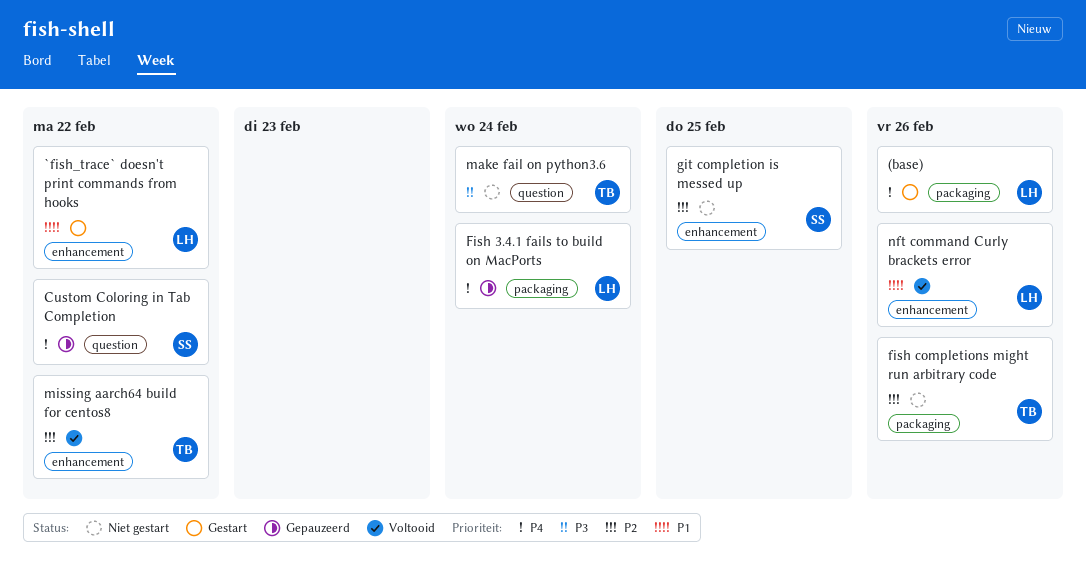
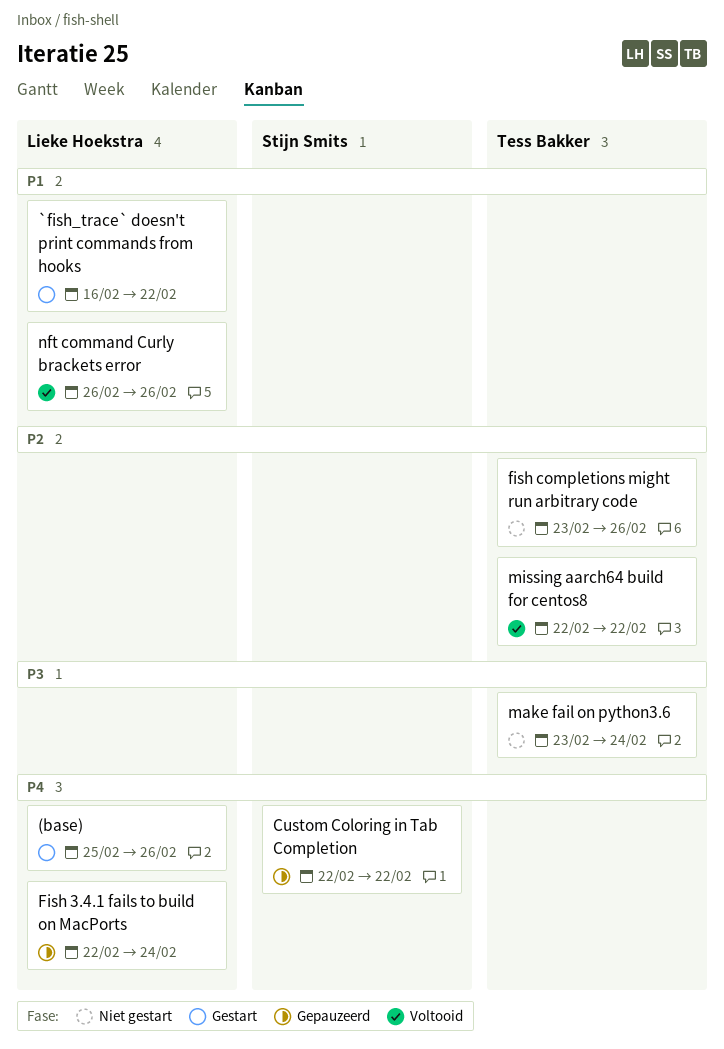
git completion is messed up: present -> none

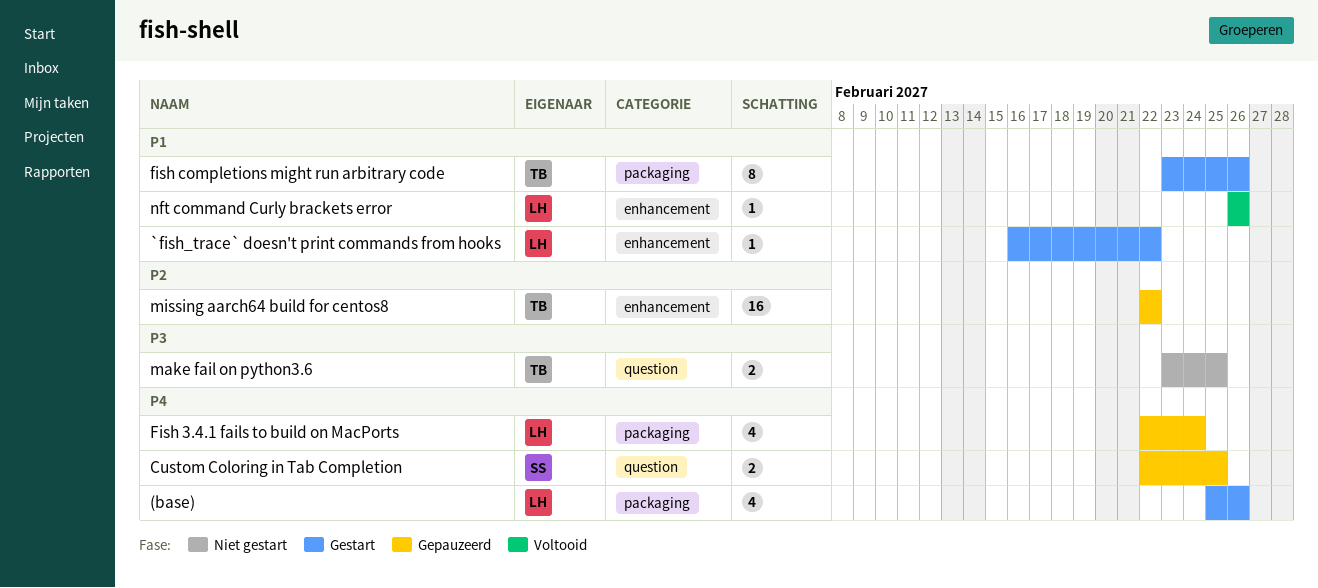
Custom Coloring in Tab Completion, due: Feb 22 -> Feb 25
fish completions might run arbitrary code, status: Niet gestart -> Gestart
fish completions might run arbitrary code, priority: P2 -> P1
make fail on python3.6, due: Feb 24 -> Feb 25
missing aarch64 build for centos8, status: Voltooid -> Gepauzeerd

